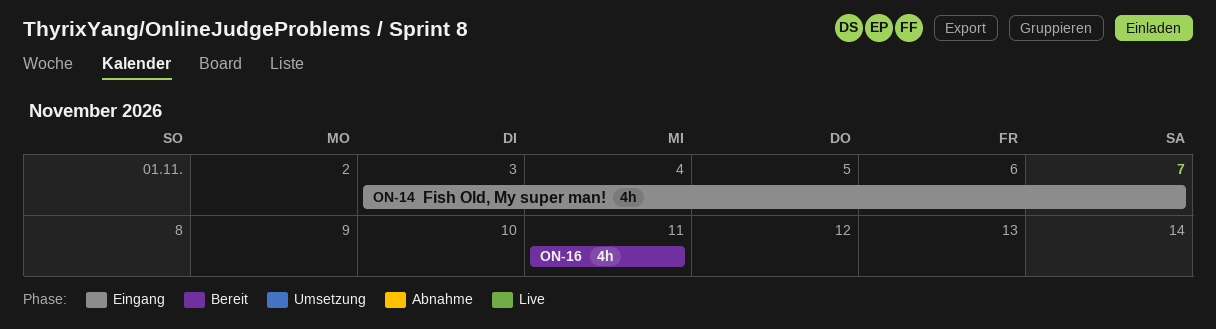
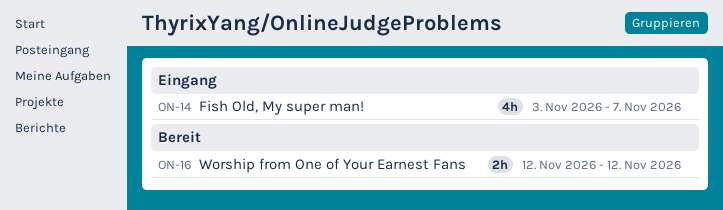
ON-16, estimate: 4h -> 2h
ON-16, start: Nov 11 -> Nov 12
ON-16, due: Nov 11 -> Nov 12

